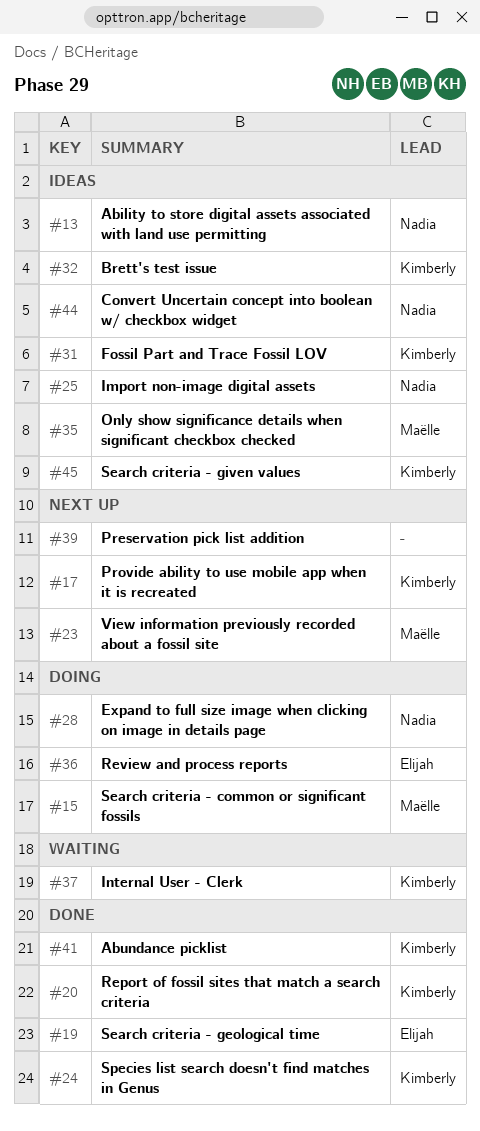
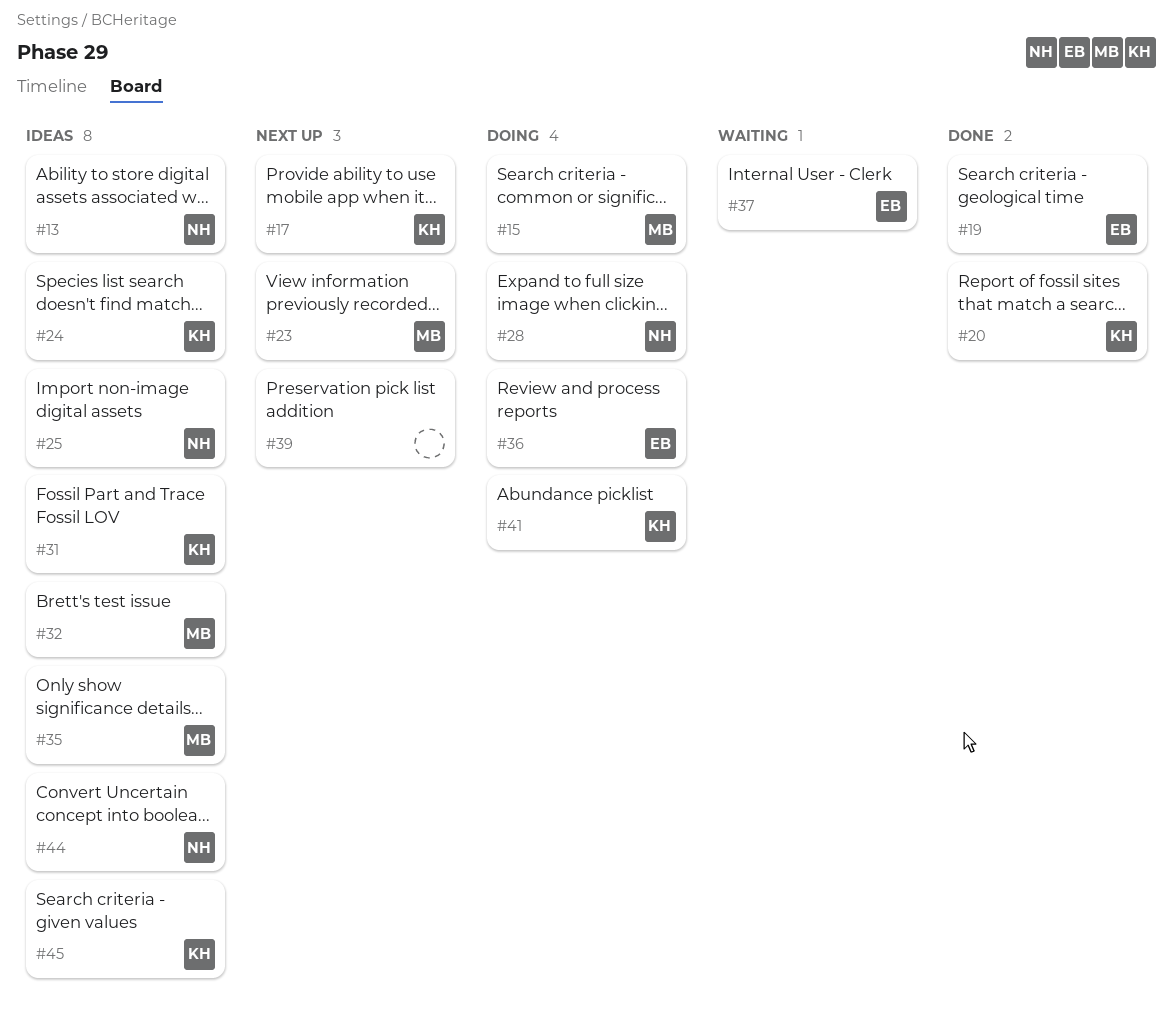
#24, status: Done -> Ideas
#32, owner: Kimberly -> Maëlle
#37, owner: Kimberly -> Elijah
#41, status: Done -> Doing

